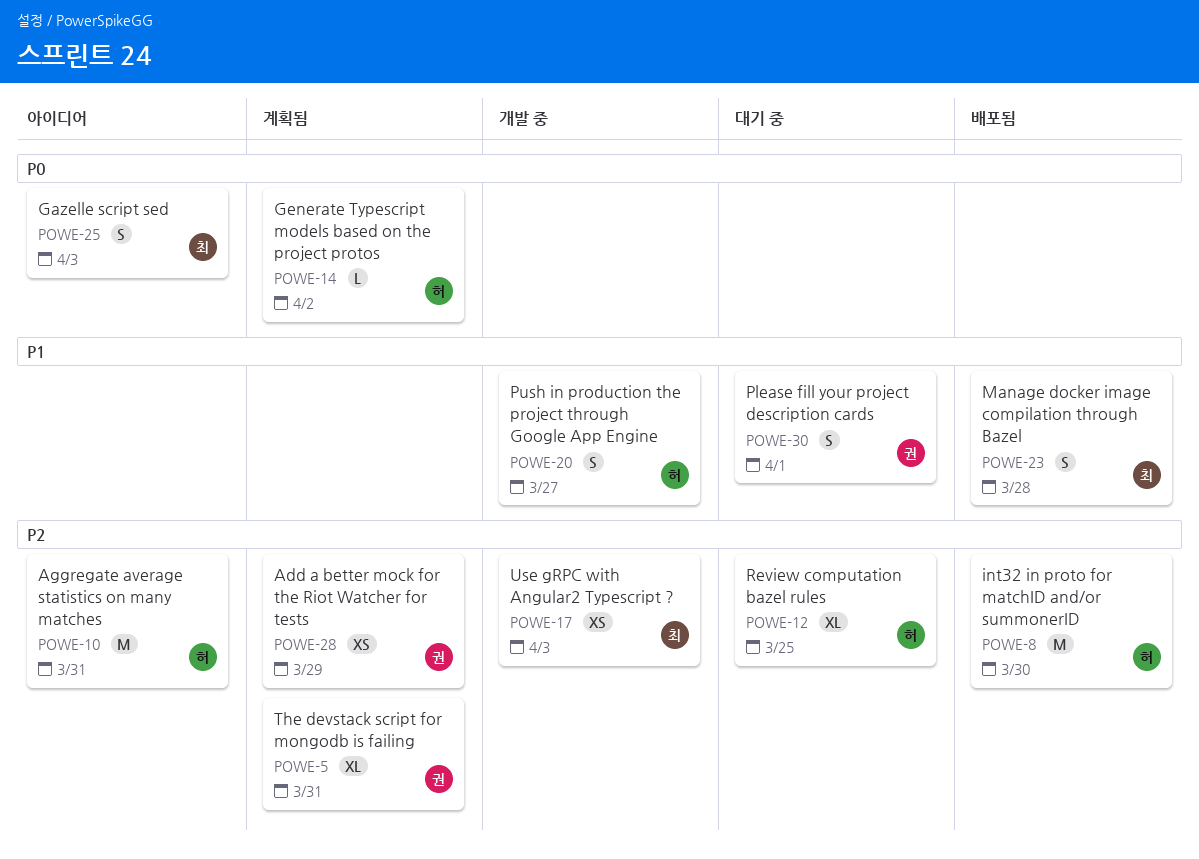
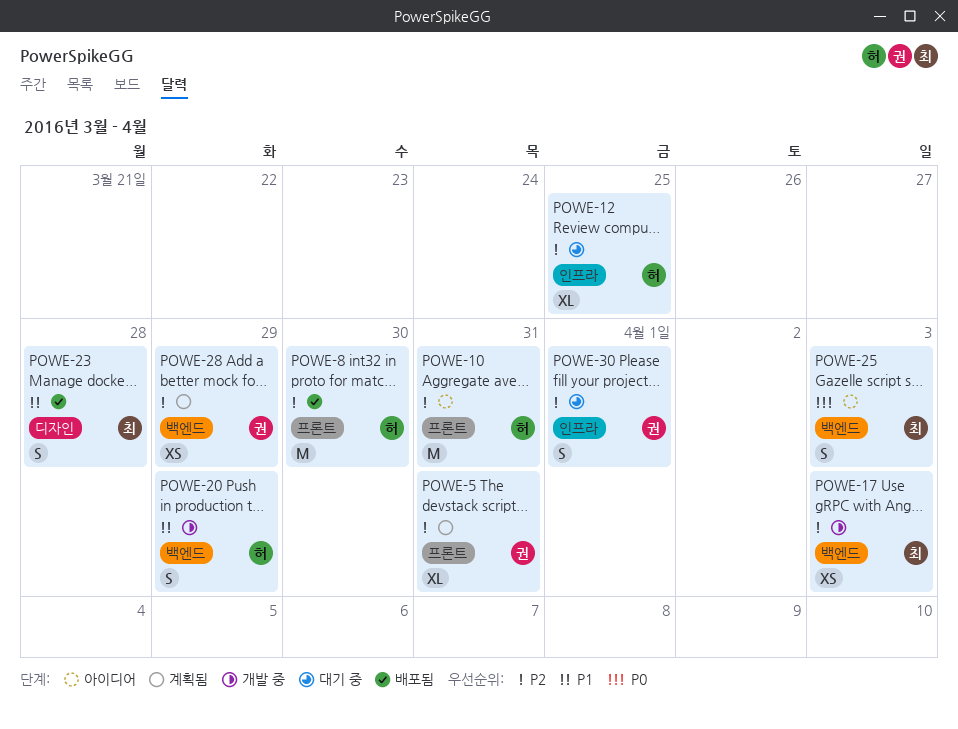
POWE-14: present -> none
POWE-20, due: Mar 27 -> Mar 29
POWE-30, priority: P1 -> P2

